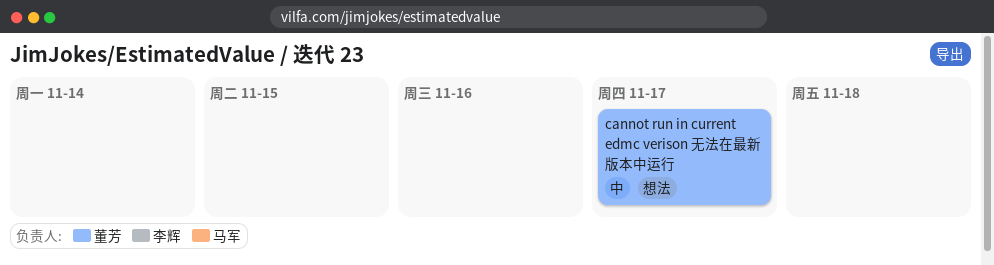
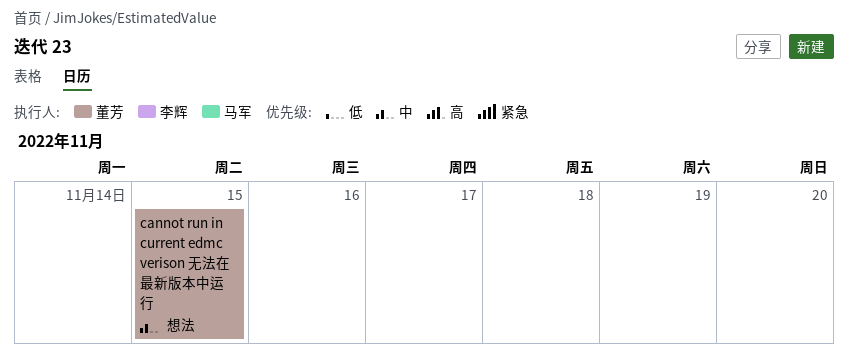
cannot run in current edmc verison 无法在最新版本中运行, due: Nov 17 -> Nov 15

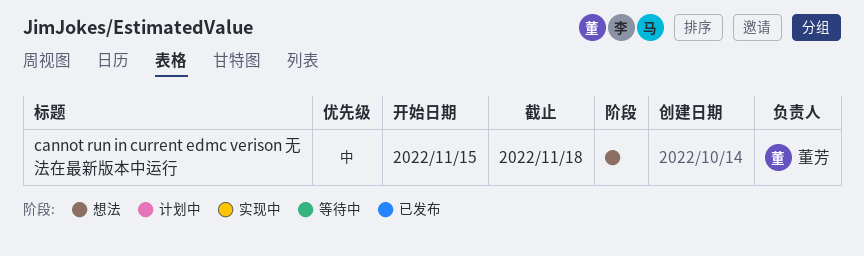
cannot run in current edmc verison 无法在最新版本中运行, due: Nov 15 -> Nov 18

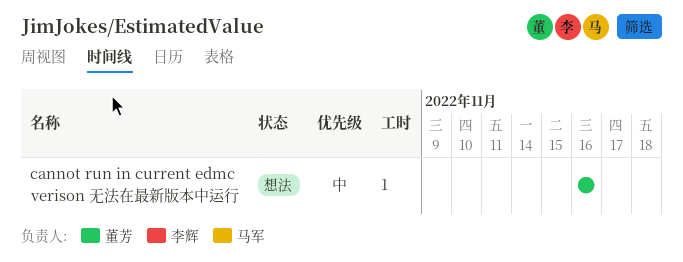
cannot run in current edmc verison 无法在最新版本中运行, start: Nov 15 -> Nov 16
cannot run in current edmc verison 无法在最新版本中运行, due: Nov 18 -> Nov 16

